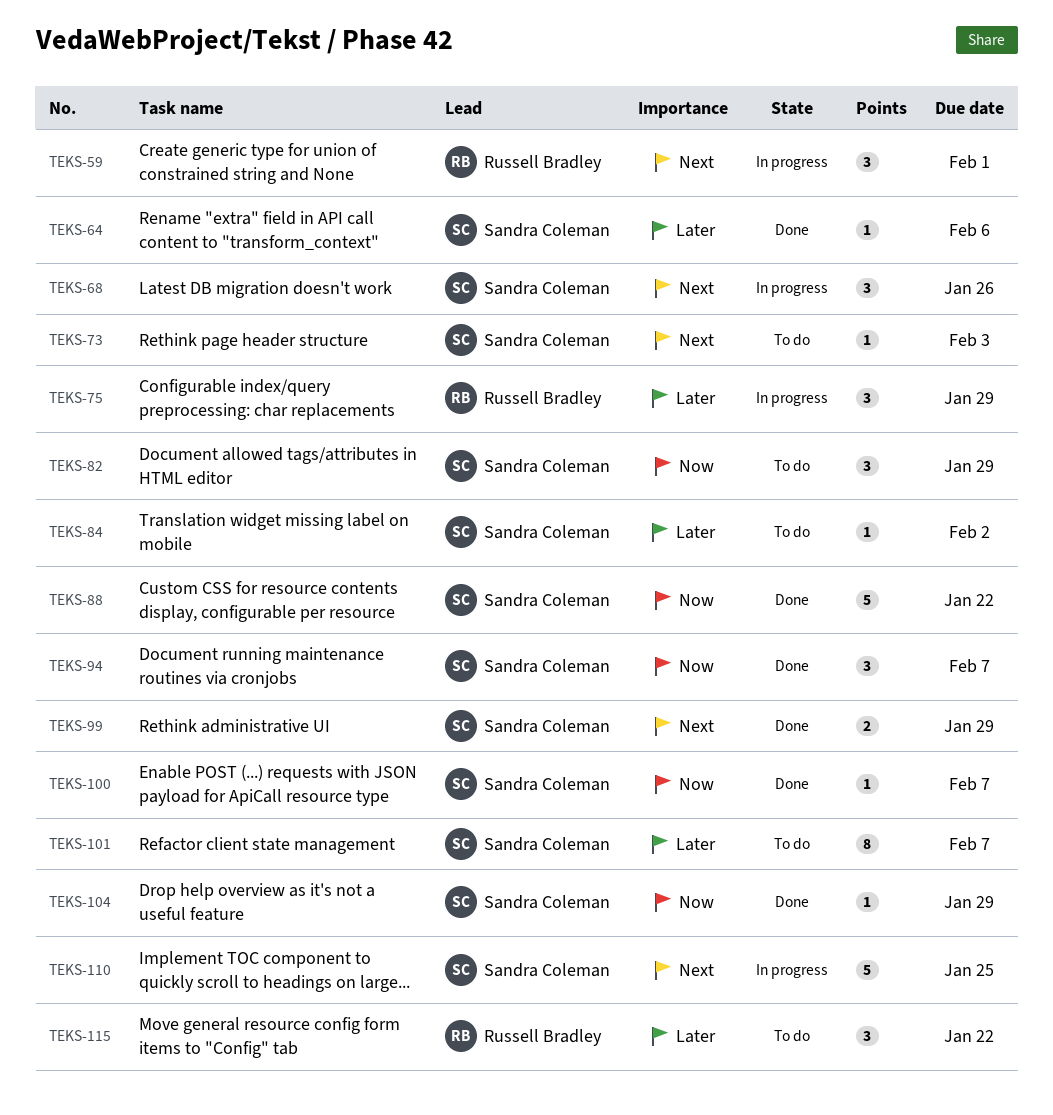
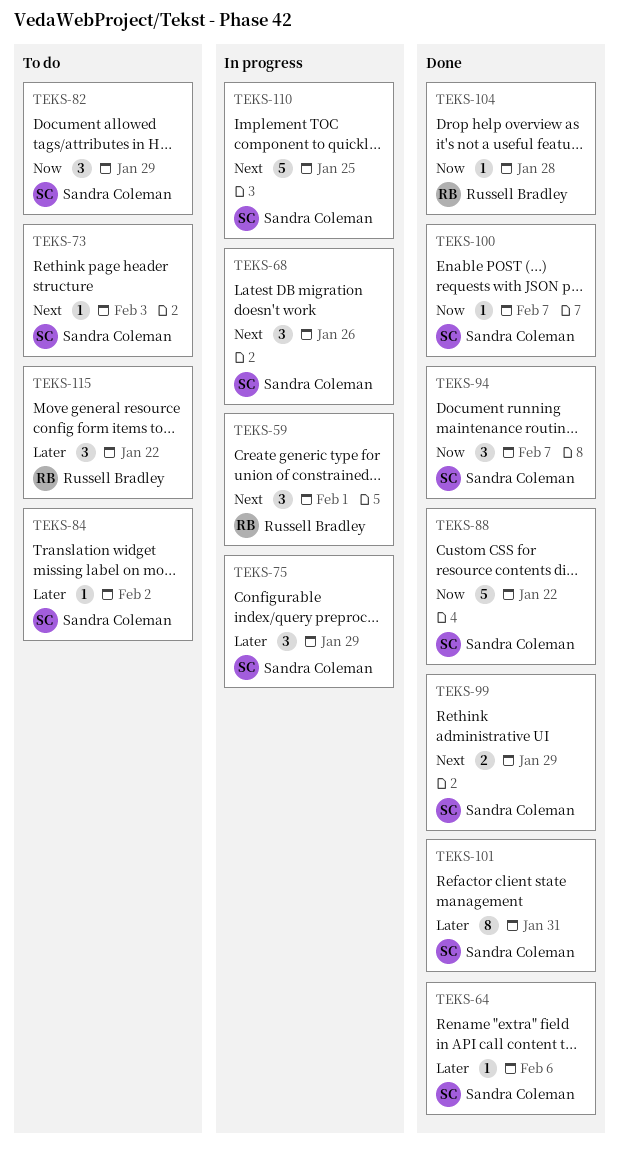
TEKS-75, owner: Russell Bradley -> Sandra Coleman
TEKS-101, status: To do -> Done
TEKS-101, due: Feb 7 -> Jan 31
TEKS-104, owner: Sandra Coleman -> Russell Bradley
TEKS-104, due: Jan 29 -> Jan 28

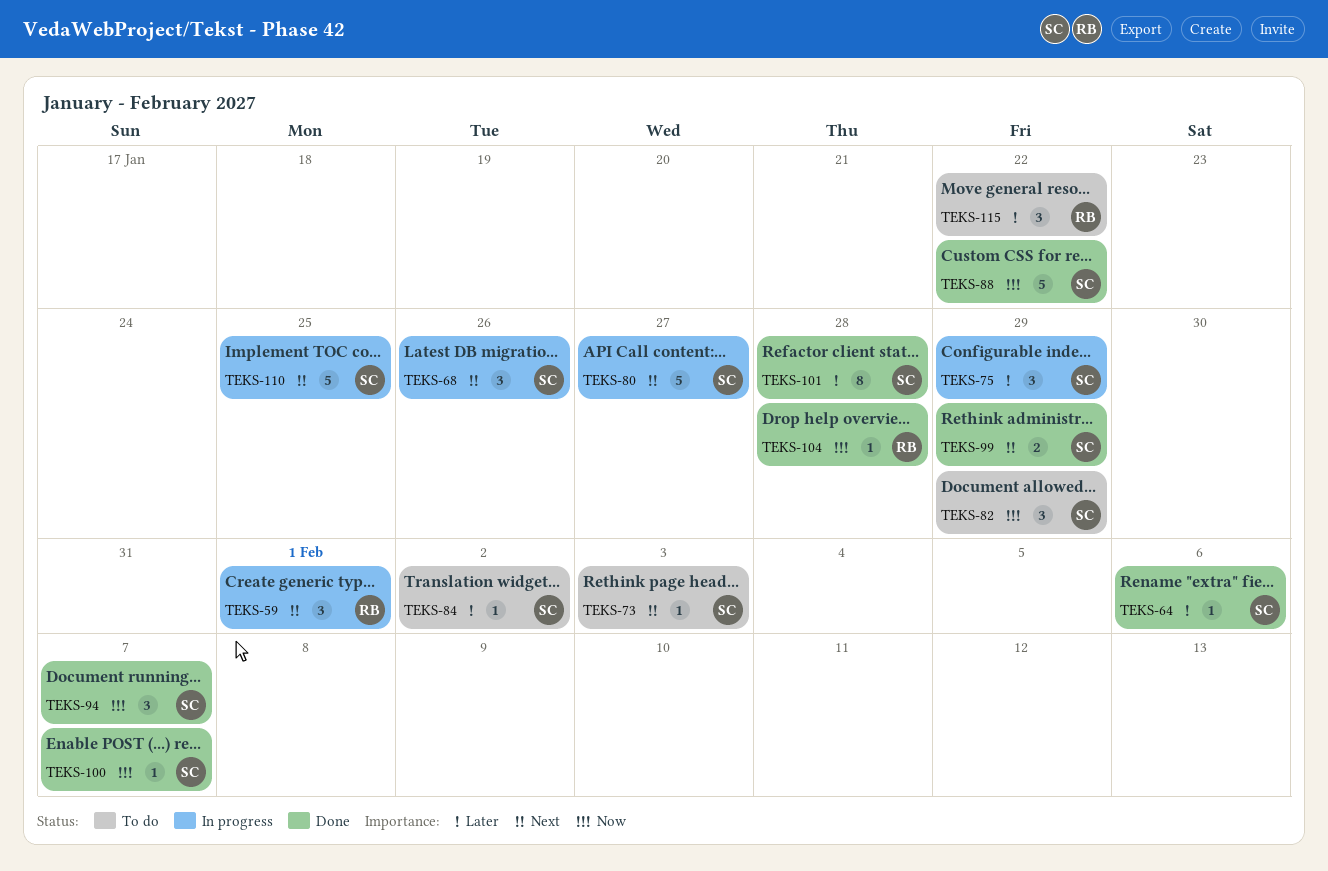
TEKS-80: none -> present
TEKS-101, due: Jan 31 -> Jan 28

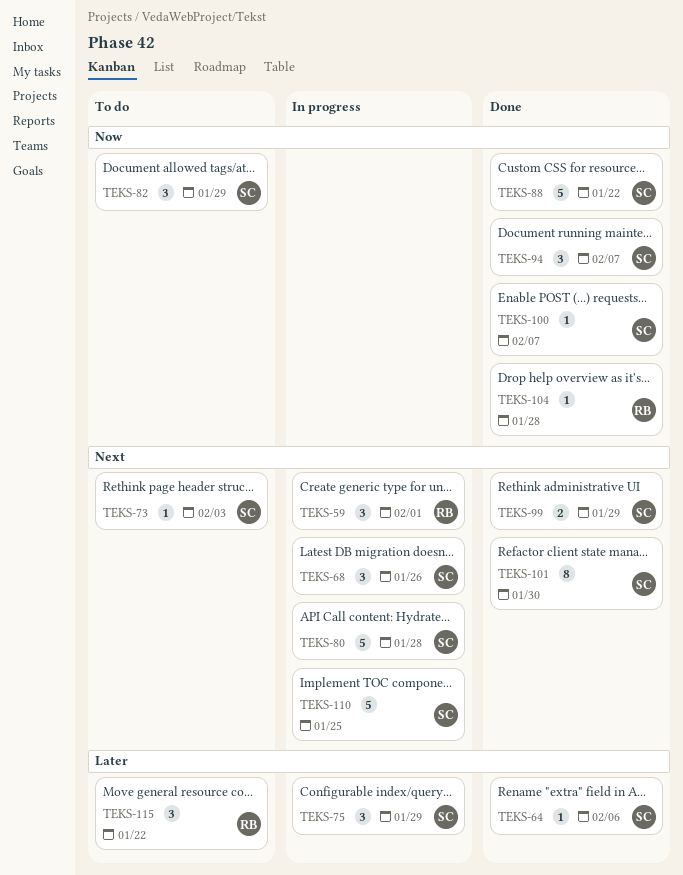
TEKS-80, due: Jan 27 -> Jan 28
TEKS-84: present -> none
TEKS-101, priority: Later -> Next
TEKS-101, due: Jan 28 -> Jan 30

